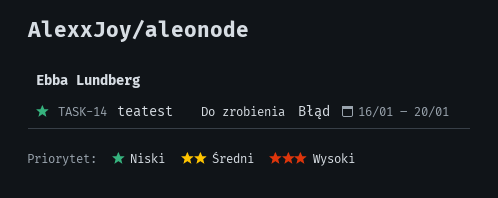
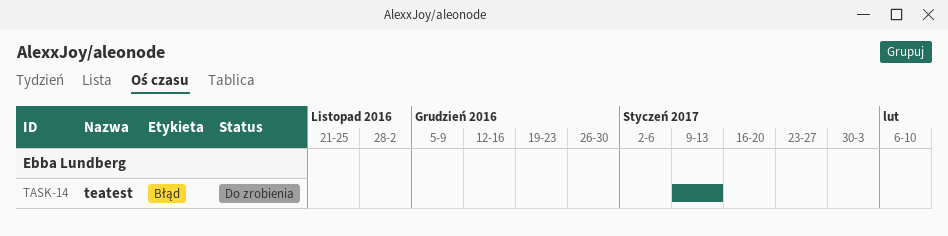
TASK-14, start: Jan 16 -> Jan 9
TASK-14, due: Jan 20 -> Jan 13

